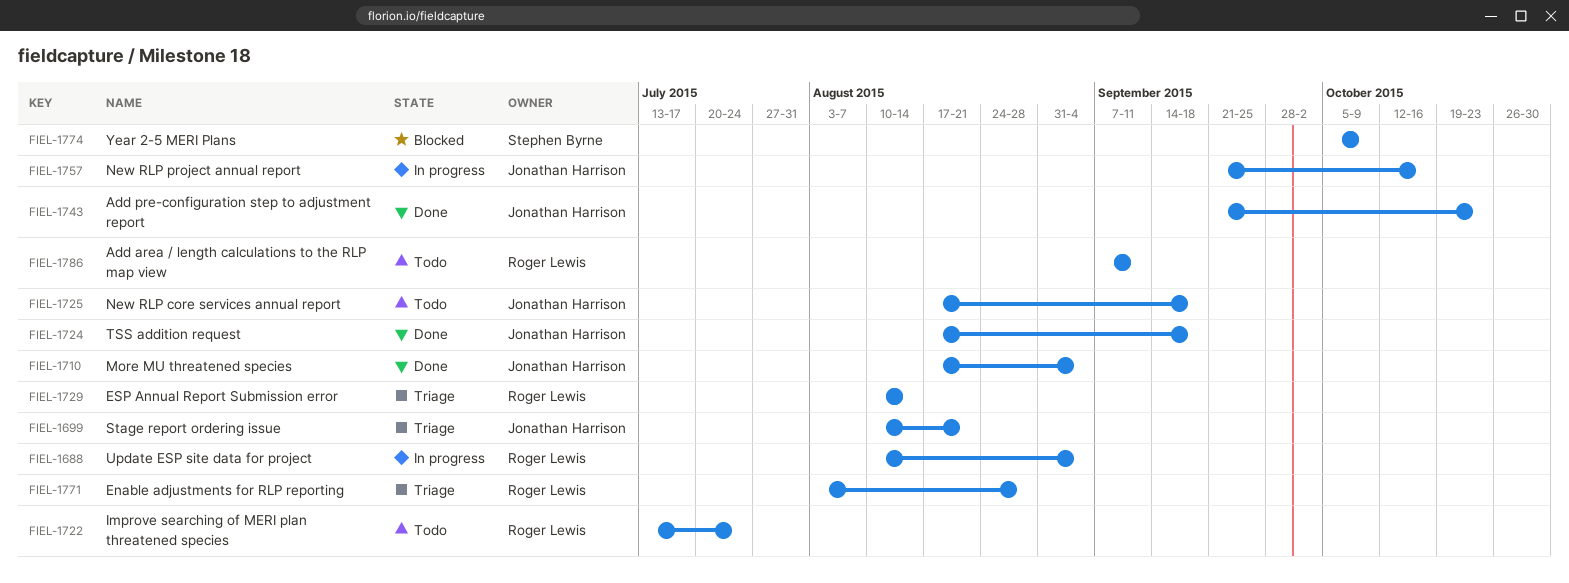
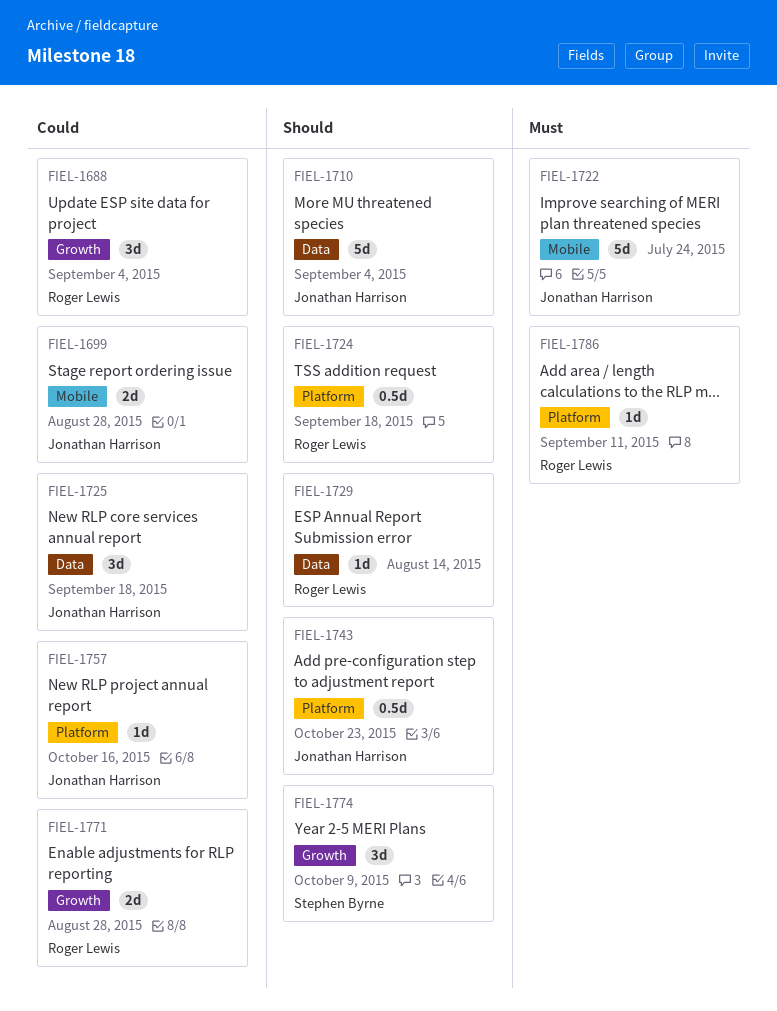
FIEL-1699, due: Aug 21 -> Aug 28
FIEL-1722, owner: Roger Lewis -> Jonathan Harrison
FIEL-1724, owner: Jonathan Harrison -> Roger Lewis

